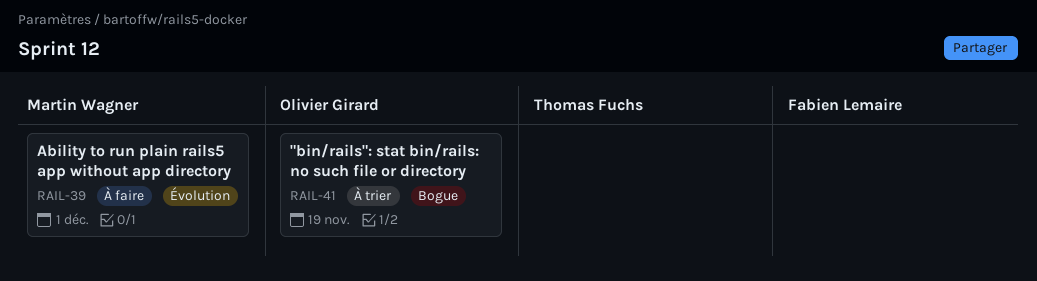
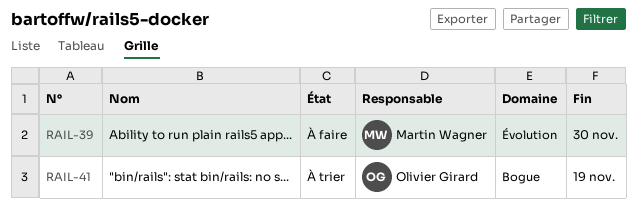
RAIL-39, due: Dec 1 -> Nov 30

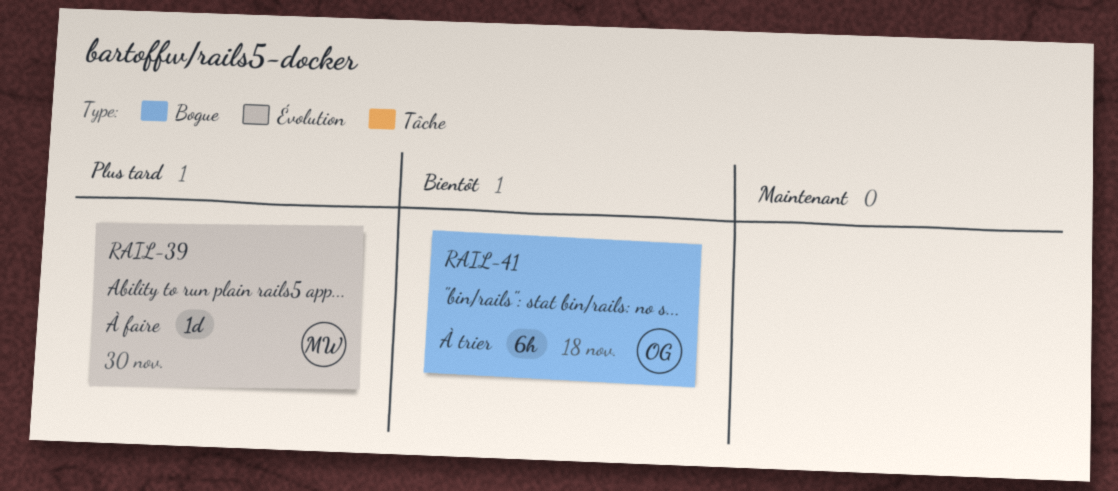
RAIL-41, due: Nov 19 -> Nov 18

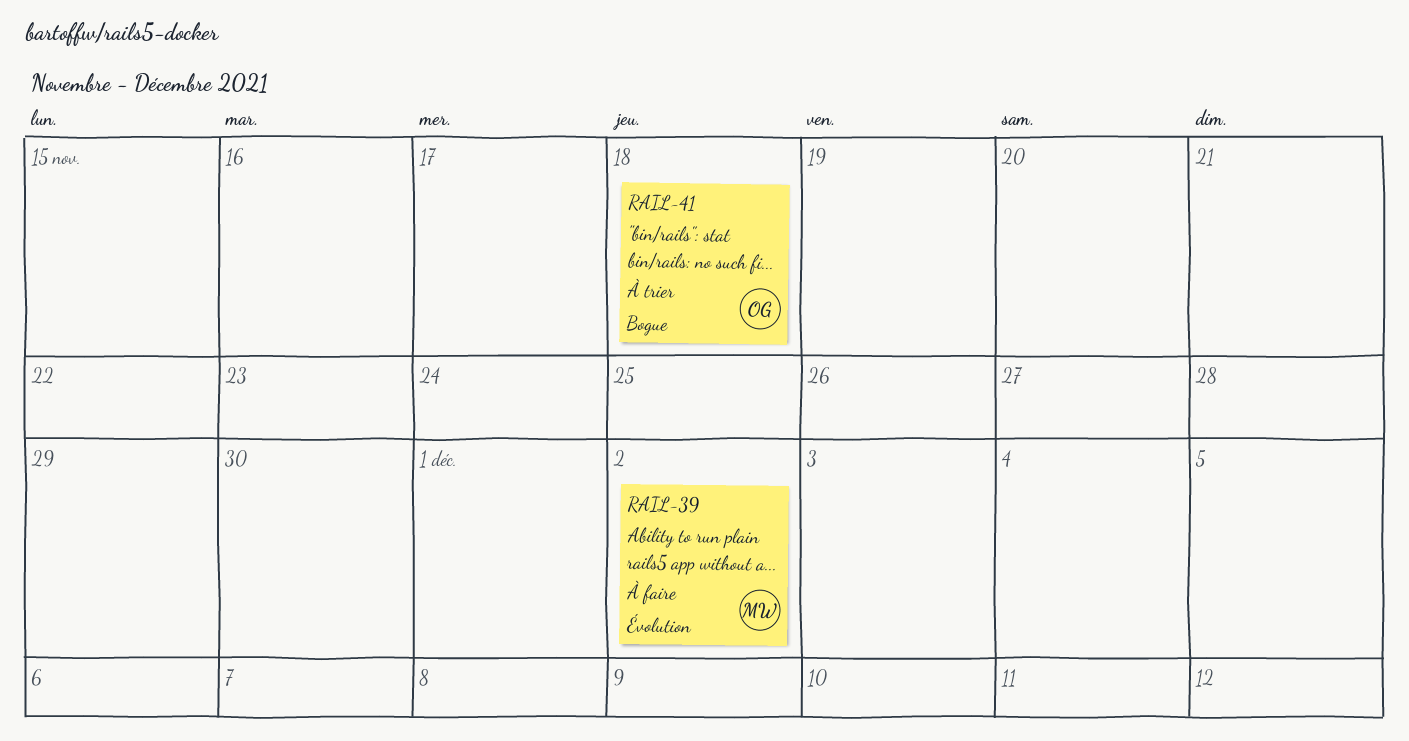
RAIL-39, due: Nov 30 -> Dec 2

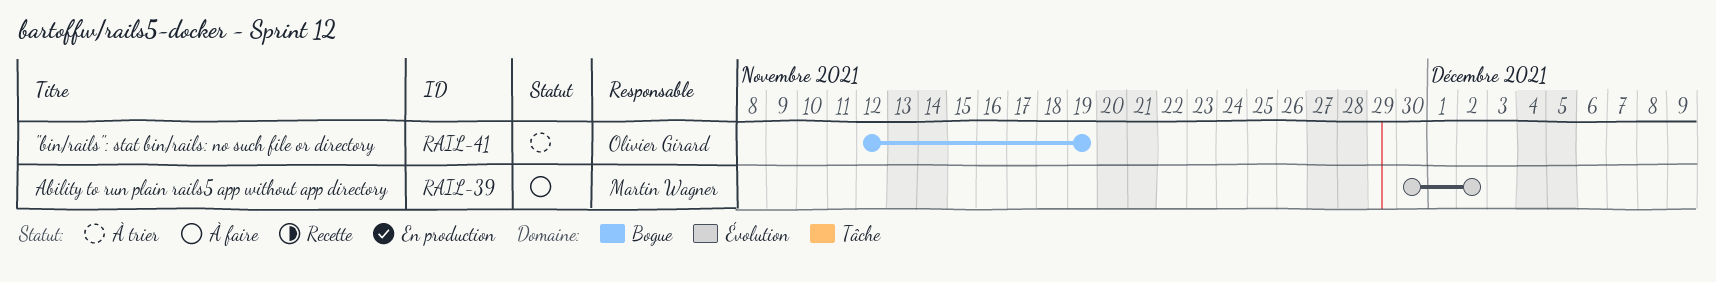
RAIL-41, due: Nov 18 -> Nov 19

